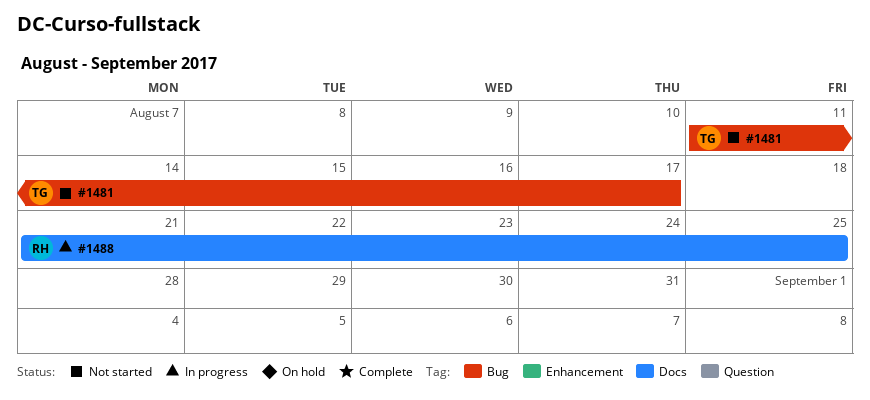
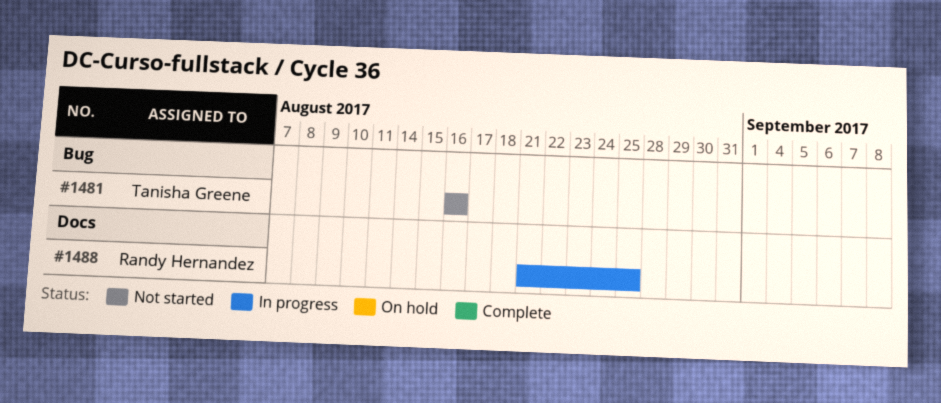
#1481, start: Aug 11 -> Aug 16
#1481, due: Aug 17 -> Aug 16

